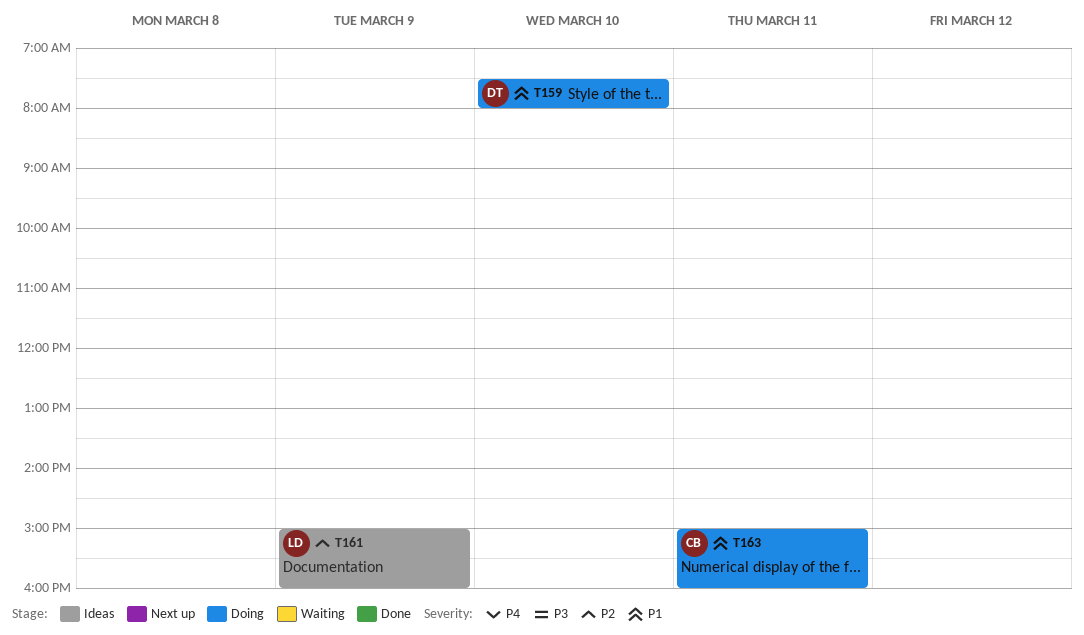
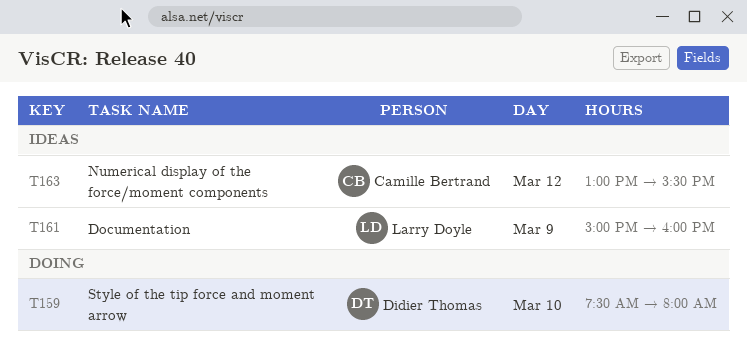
T163, status: Doing -> Ideas
T163, day: Mar 11 -> Mar 12
T163, begins: 15:00 -> 13:00
T163, ends: 16:00 -> 15:30

